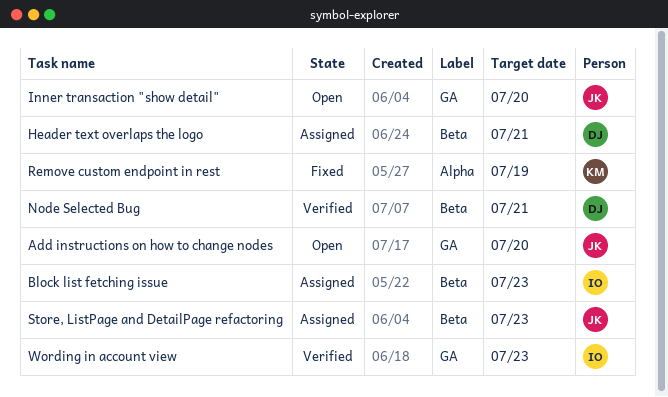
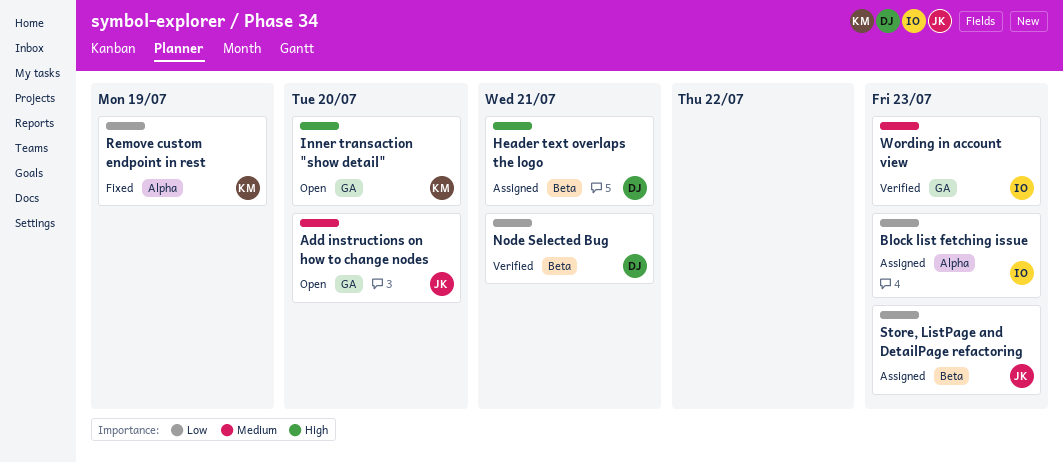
Block list fetching issue, label: Beta -> Alpha
Inner transaction "show detail", owner: JK -> KM

